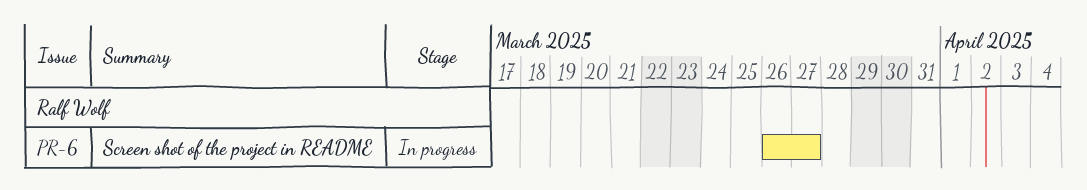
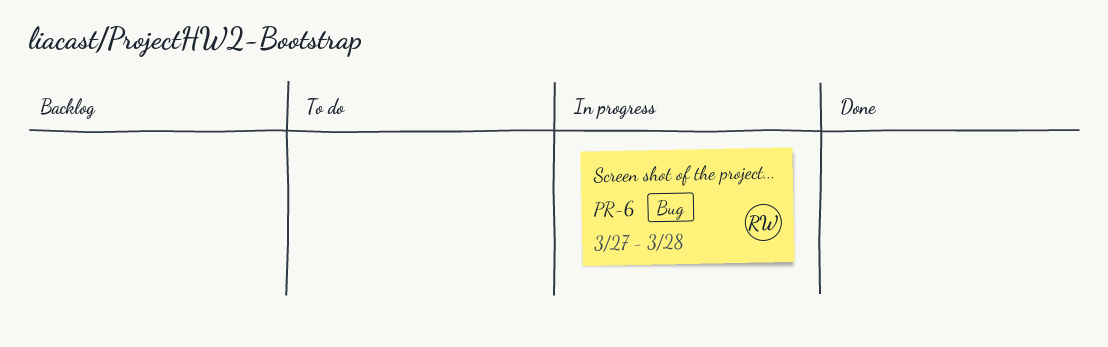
PR-6, start: Mar 26 -> Mar 27
PR-6, due: Mar 27 -> Mar 28

